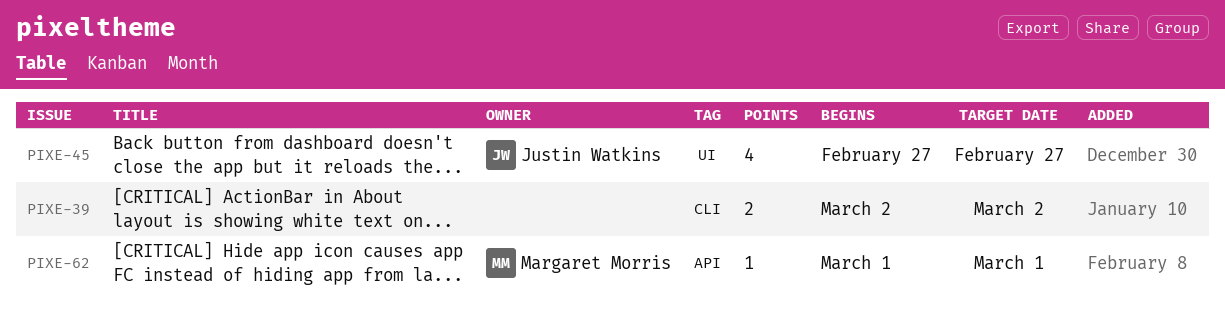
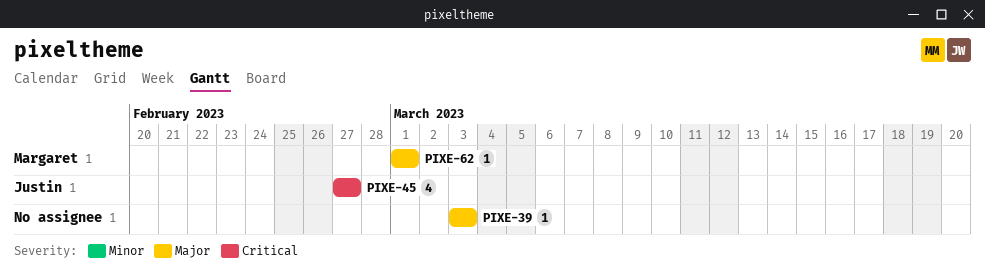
PIXE-39, estimate: 2 -> 1
PIXE-39, start: Mar 2 -> Mar 3
PIXE-39, due: Mar 2 -> Mar 3

